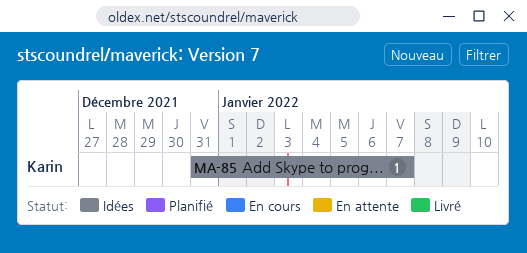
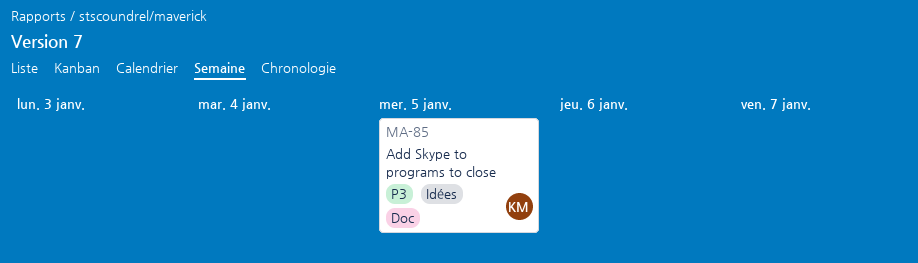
MA-85, due: Jan 7 -> Jan 5

